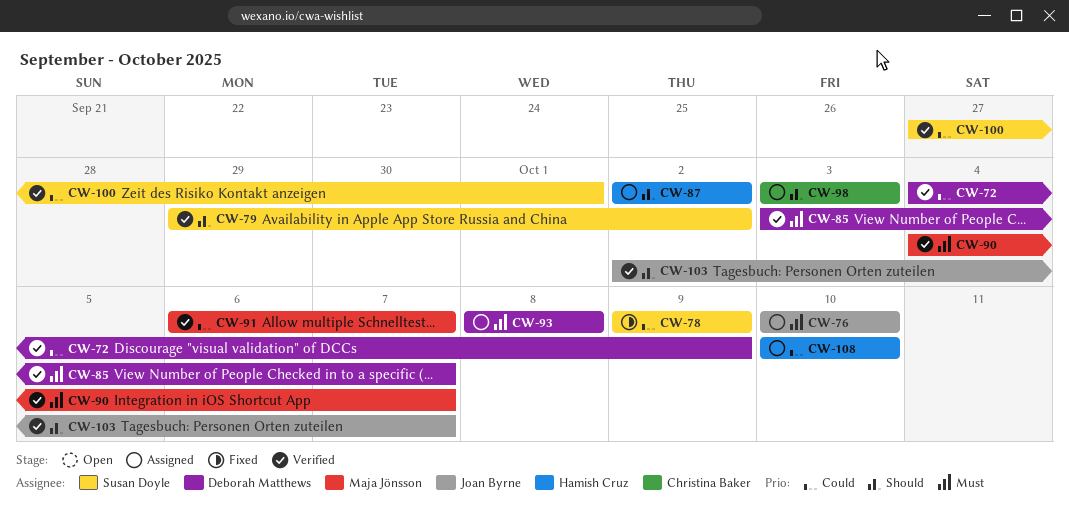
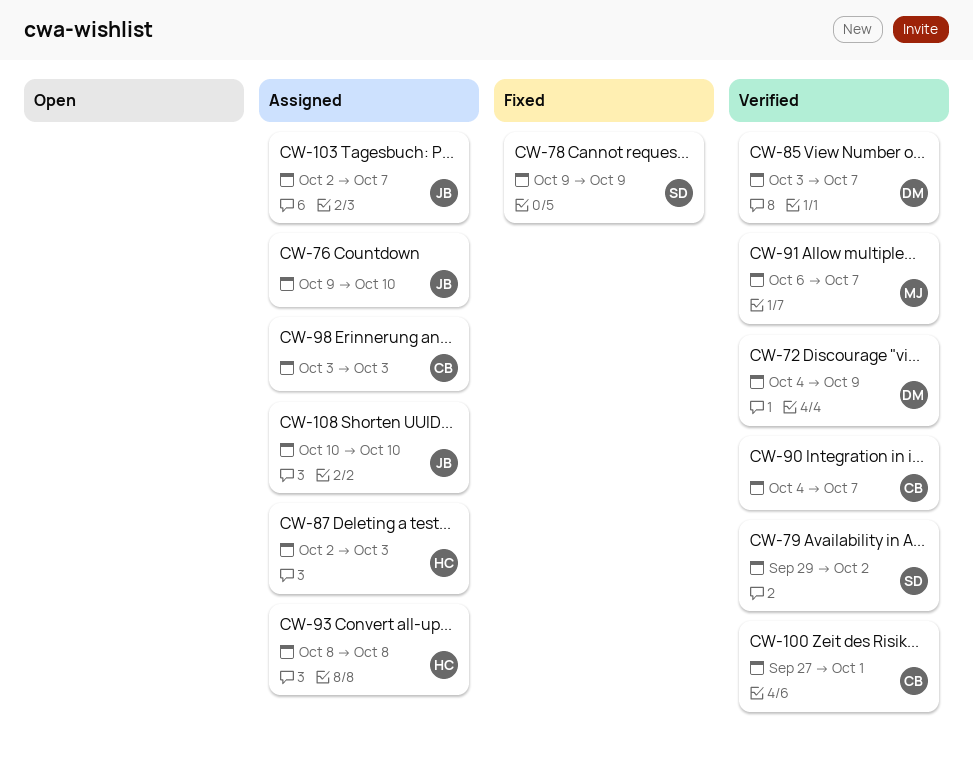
CW-76, start: Oct 10 -> Oct 9
CW-87, due: Oct 2 -> Oct 3
CW-90, owner: Maja Jönsson -> Christina Baker
CW-93, owner: Deborah Matthews -> Hamish Cruz
CW-100, owner: Susan Doyle -> Christina Baker
CW-103, status: Verified -> Assigned
CW-108, owner: Hamish Cruz -> Joan Byrne

